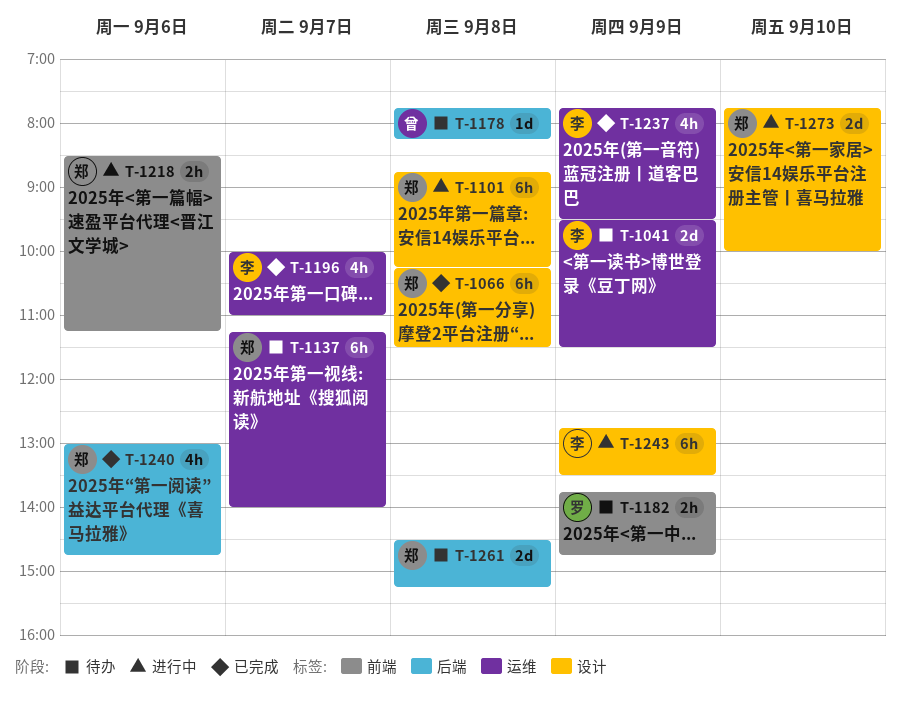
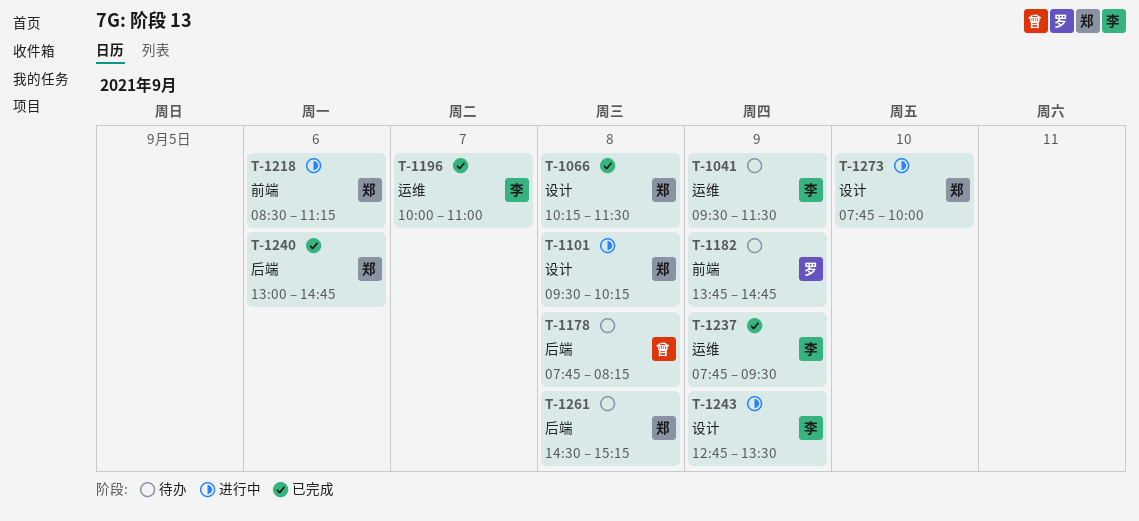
T-1101, begins: 08:45 -> 09:30
T-1137: present -> none

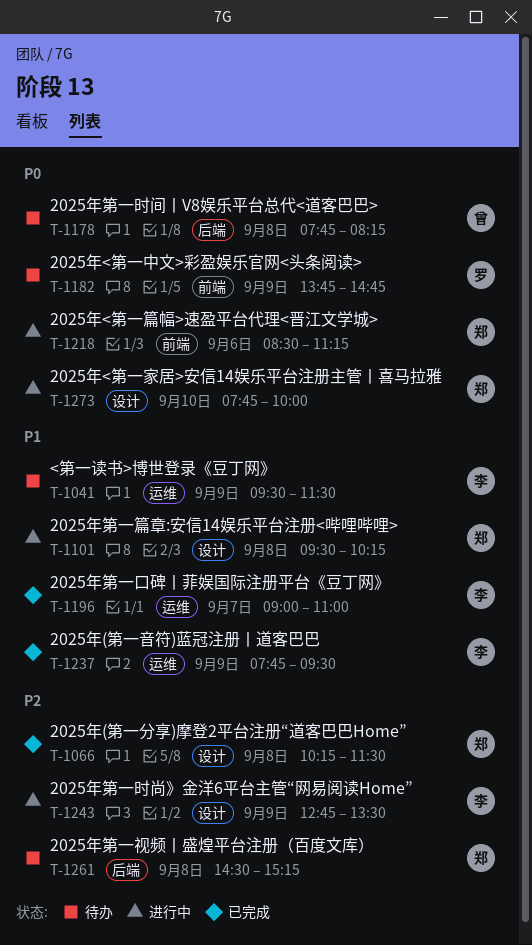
T-1196, begins: 10:00 -> 09:00
T-1240: present -> none

